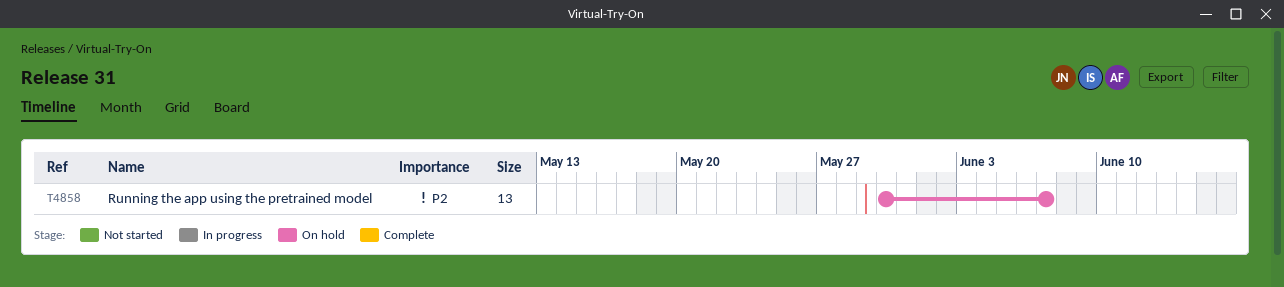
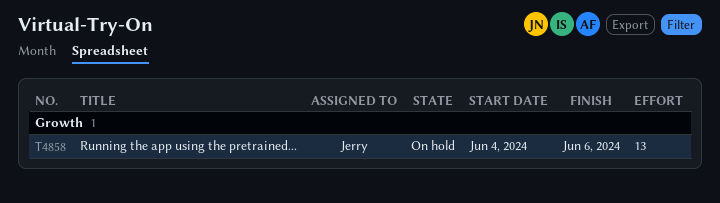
T4858, start: May 30 -> Jun 4
T4858, due: Jun 7 -> Jun 6

